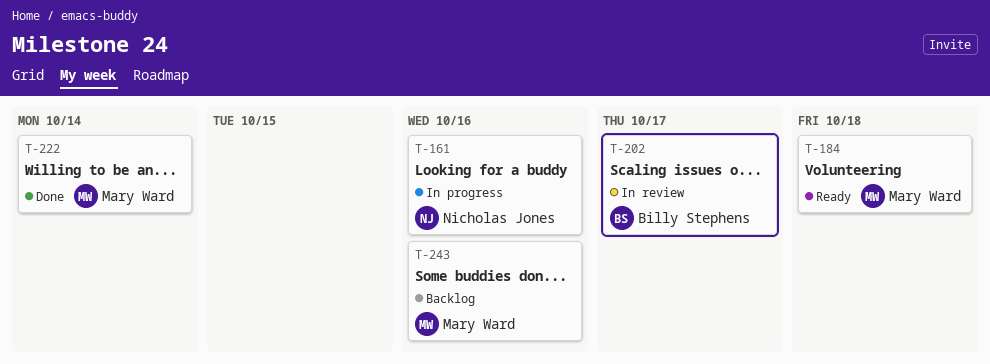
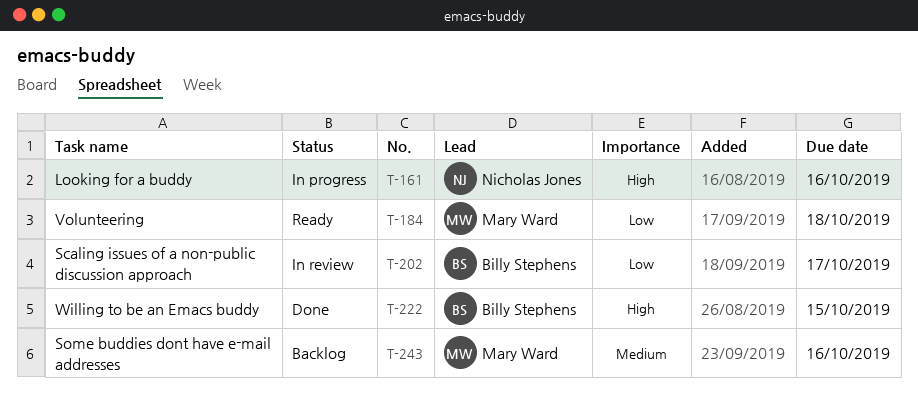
T-222, owner: Mary Ward -> Billy Stephens
T-222, due: Oct 14 -> Oct 15

